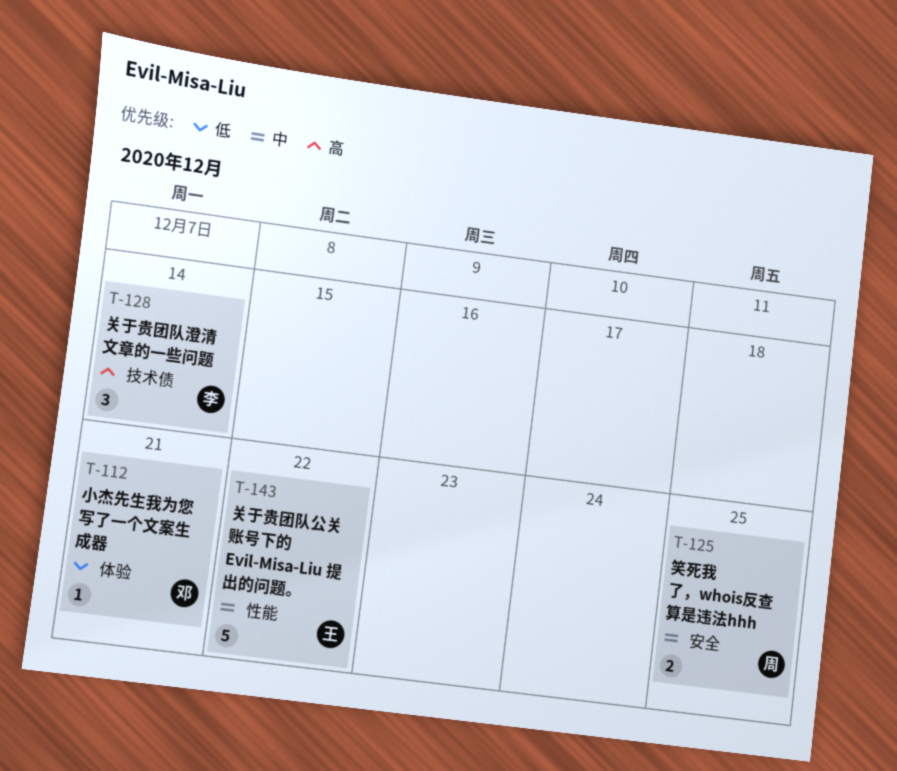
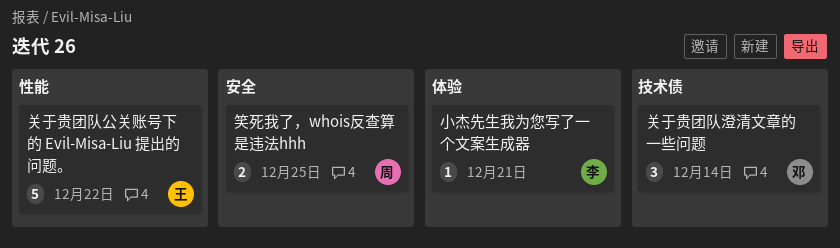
关于贵团队澄清文章的一些问题, owner: 李 -> 邓
小杰先生我为您写了一个文案生成器, owner: 邓 -> 李

